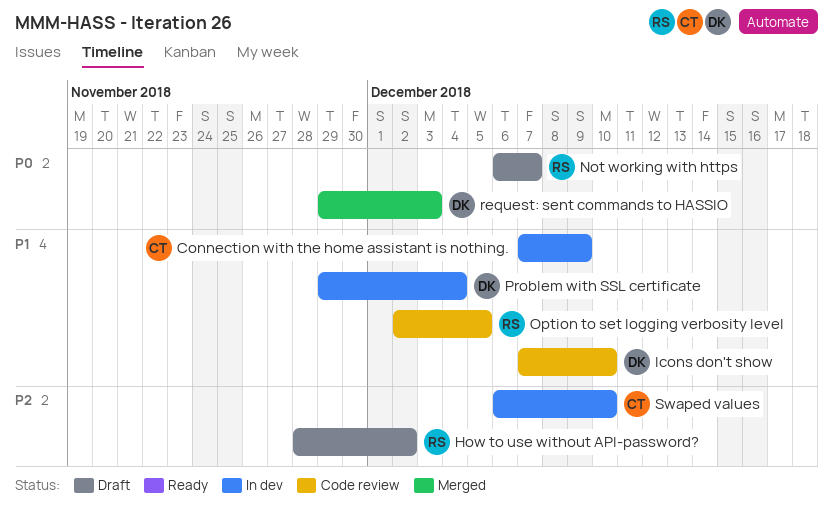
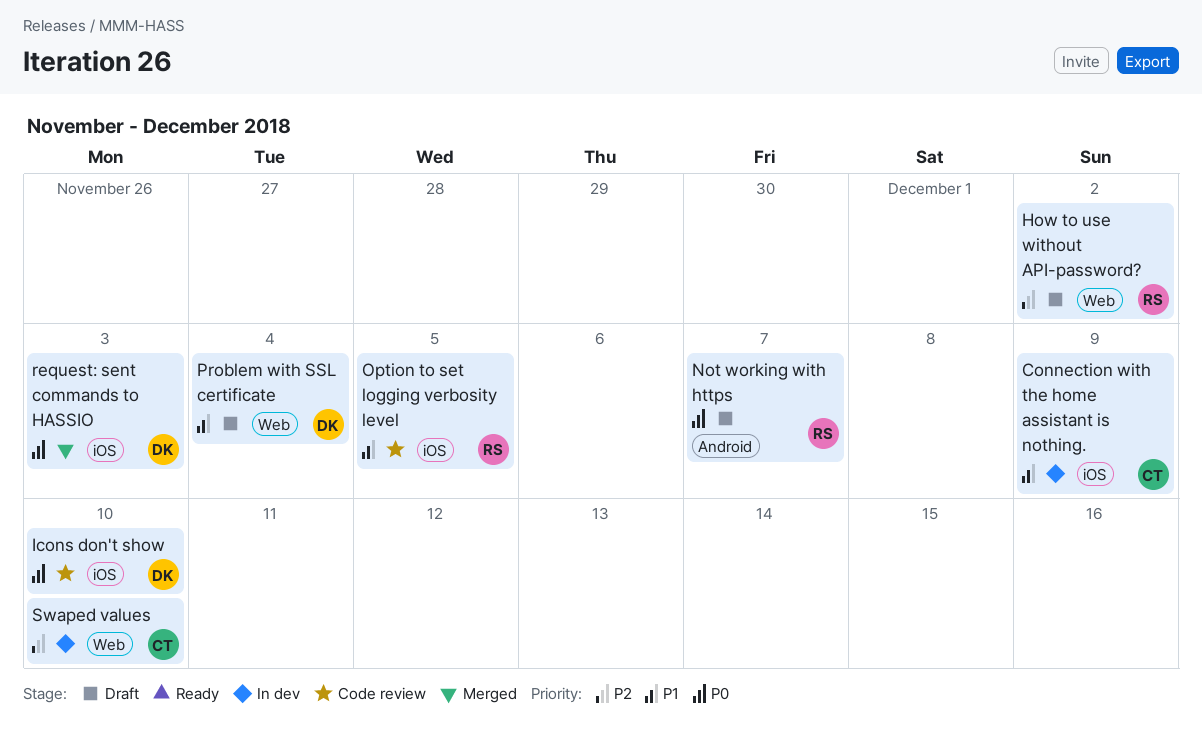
Icons don't show, priority: P1 -> P0
Problem with SSL certificate, status: In dev -> Draft

